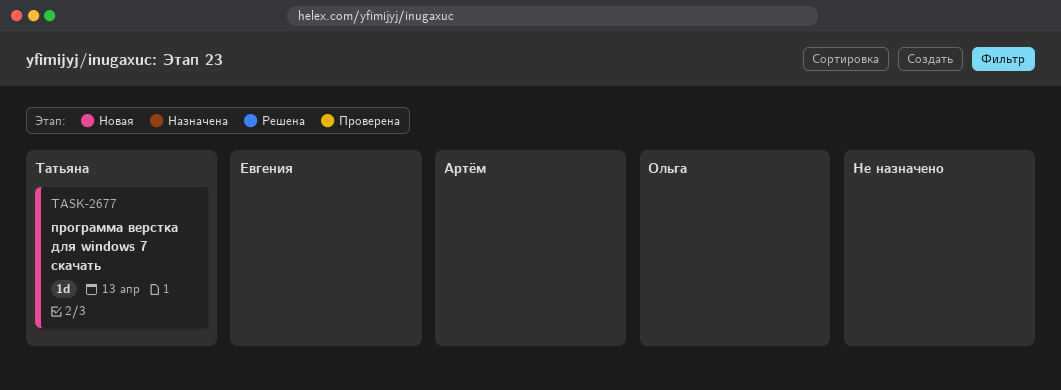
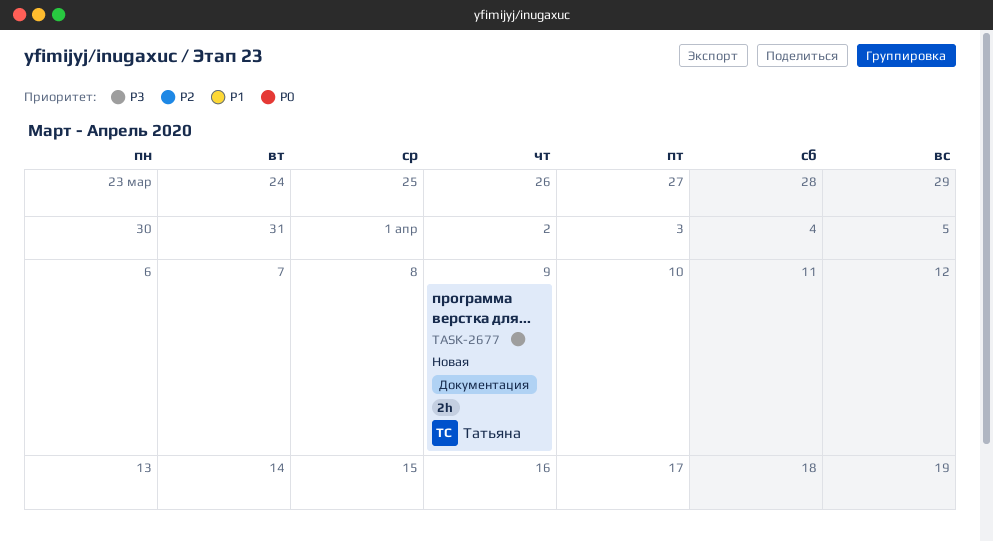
TASK-2677, estimate: 1d -> 2h
TASK-2677, due: Apr 13 -> Apr 9

